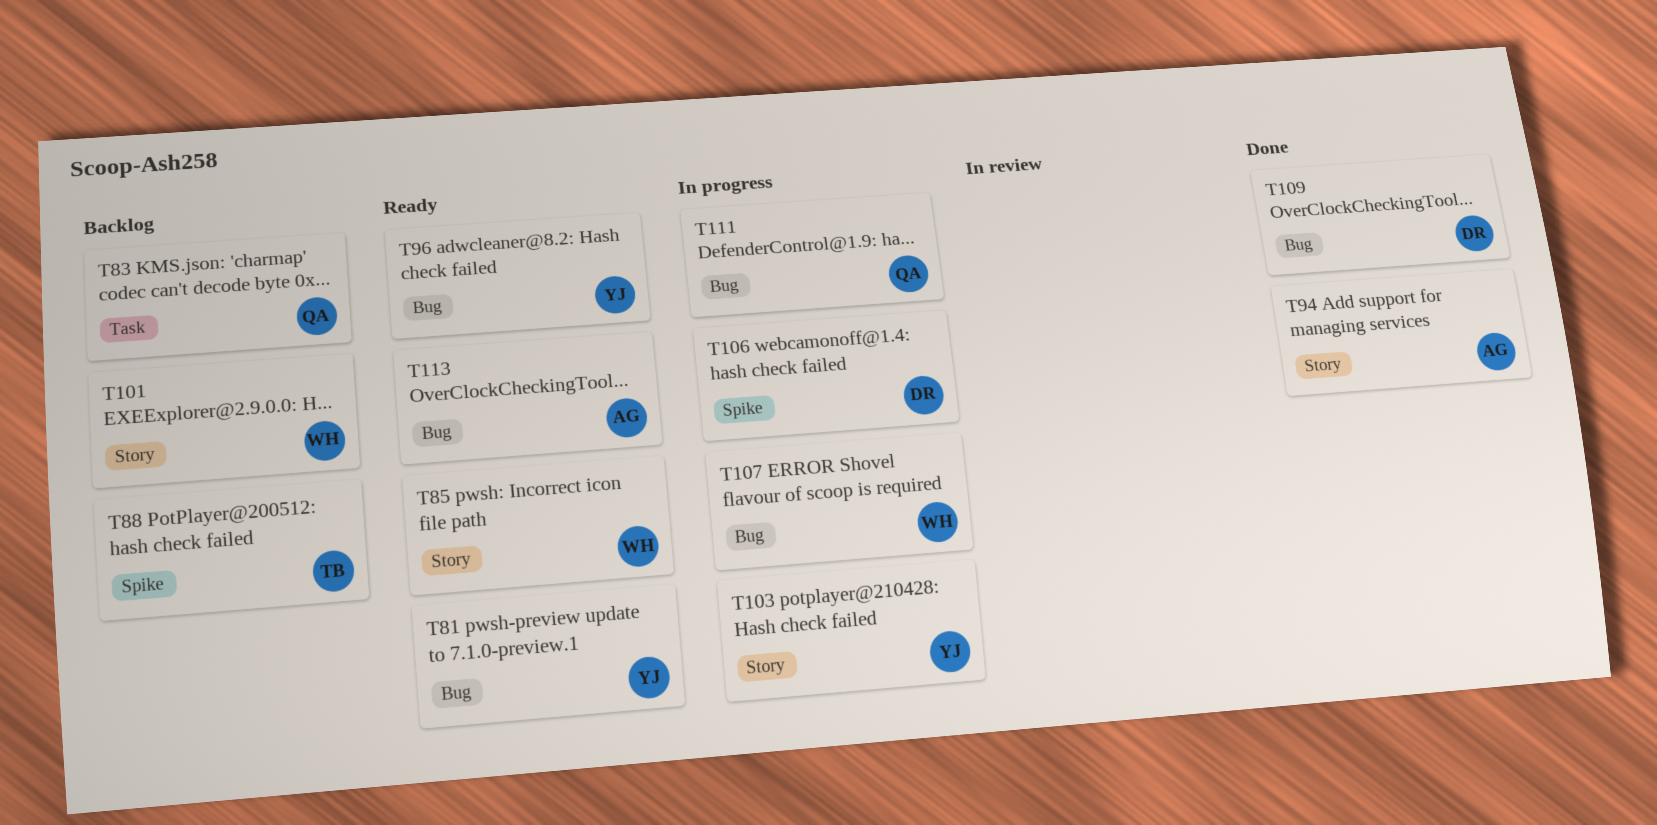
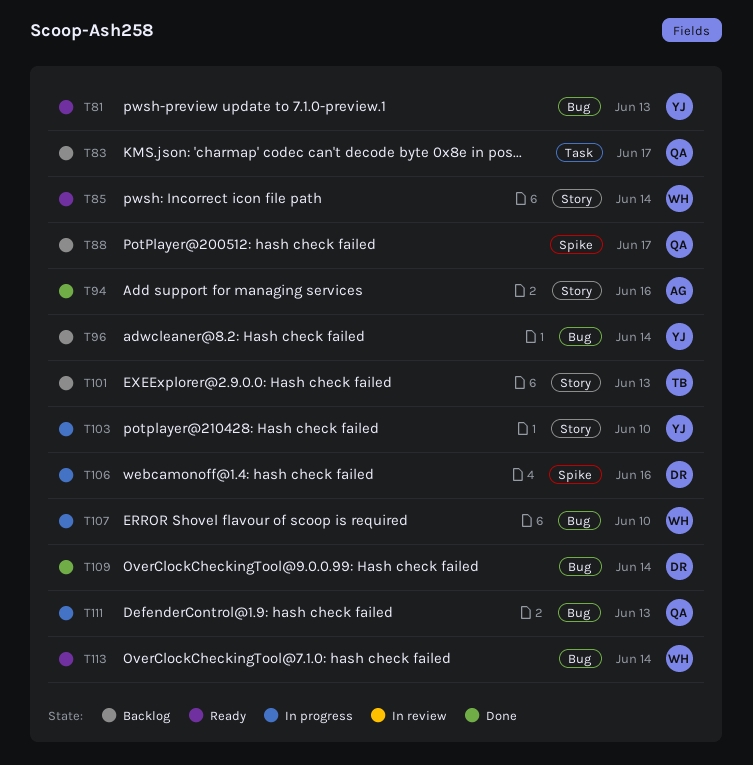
T88, owner: TB -> QA
T96, status: Ready -> Backlog
T101, owner: WH -> TB
T113, owner: AG -> WH

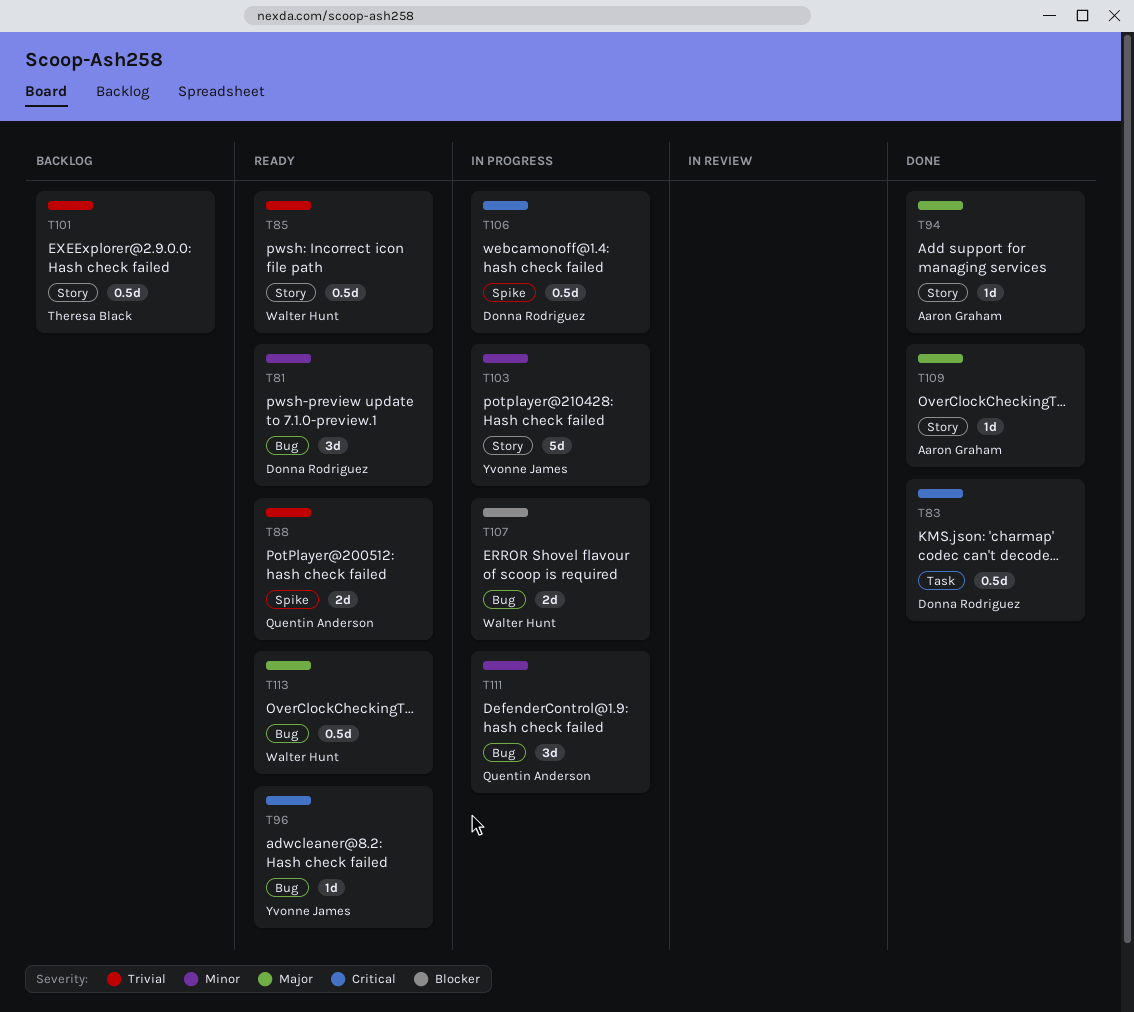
T81, owner: Yvonne James -> Donna Rodriguez
T83, status: Backlog -> Done
T83, owner: Quentin Anderson -> Donna Rodriguez
T88, status: Backlog -> Ready
T96, status: Backlog -> Ready
T109, owner: Donna Rodriguez -> Aaron Graham
T109, label: Bug -> Story

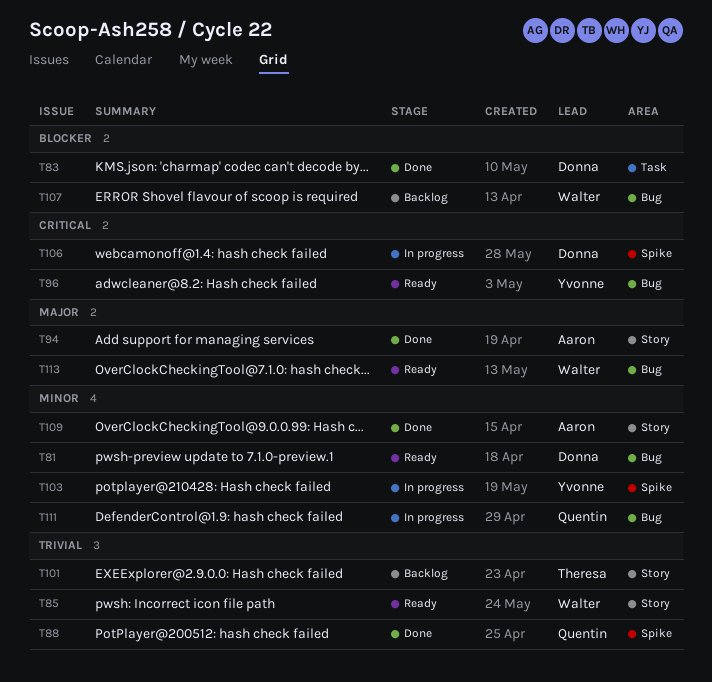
T83, priority: Critical -> Blocker
T88, status: Ready -> Done
T103, label: Story -> Spike
T107, status: In progress -> Backlog
T109, priority: Major -> Minor

